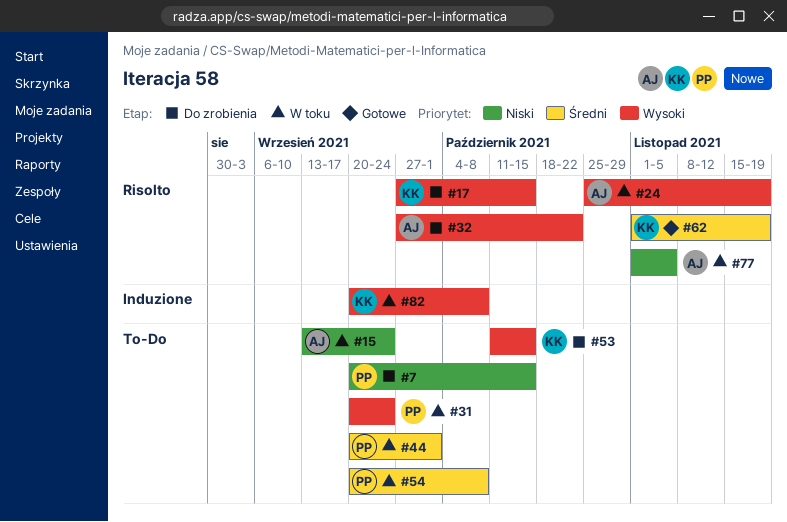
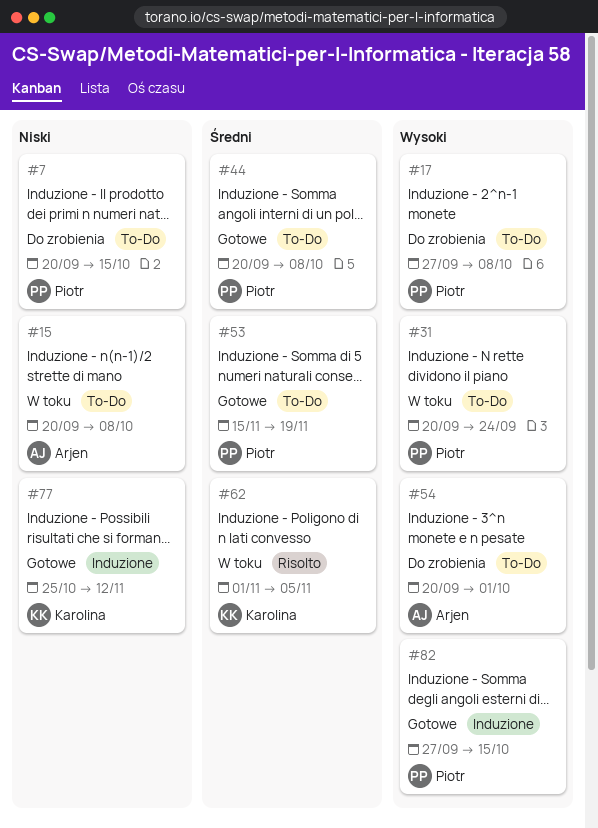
#15, start: Sep 13 -> Sep 20
#15, due: Sep 24 -> Oct 8
#17, owner: Karolina -> Piotr
#17, label: Risolto -> To-Do
#17, due: Oct 15 -> Oct 8
#24: present -> none
#32: present -> none
#44, status: W toku -> Gotowe
#44, due: Oct 1 -> Oct 8
#53, status: Do zrobienia -> Gotowe
#53, owner: Karolina -> Piotr
#53, priority: Wysoki -> Średni
#53, start: Oct 11 -> Nov 15
#53, due: Oct 15 -> Nov 19
#54, status: W toku -> Do zrobienia
#54, owner: Piotr -> Arjen
#54, priority: Średni -> Wysoki
#54, due: Oct 8 -> Oct 1
#62, status: Gotowe -> W toku
#62, due: Nov 19 -> Nov 5
#77, status: W toku -> Gotowe
#77, owner: Arjen -> Karolina
#77, label: Risolto -> Induzione
#77, start: Nov 1 -> Oct 25
#77, due: Nov 5 -> Nov 12
#82, status: W toku -> Gotowe
#82, owner: Karolina -> Piotr
#82, start: Sep 20 -> Sep 27
#82, due: Oct 8 -> Oct 15

